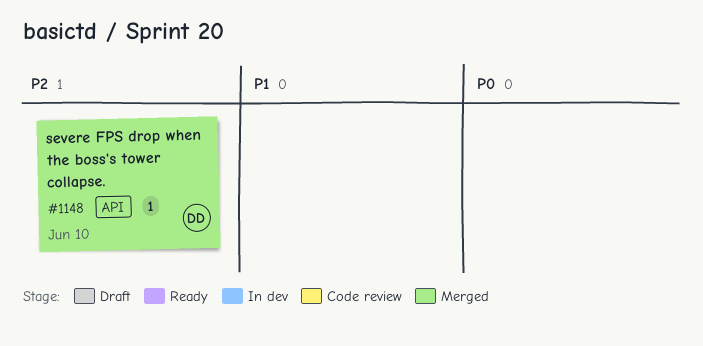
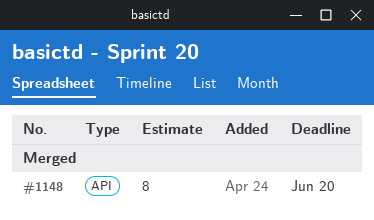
#1148, estimate: 1 -> 8
#1148, due: Jun 10 -> Jun 20

